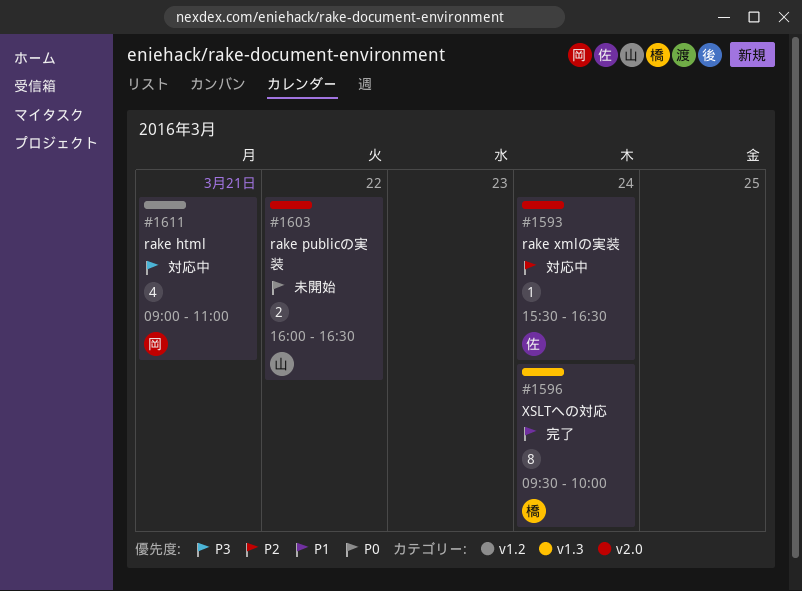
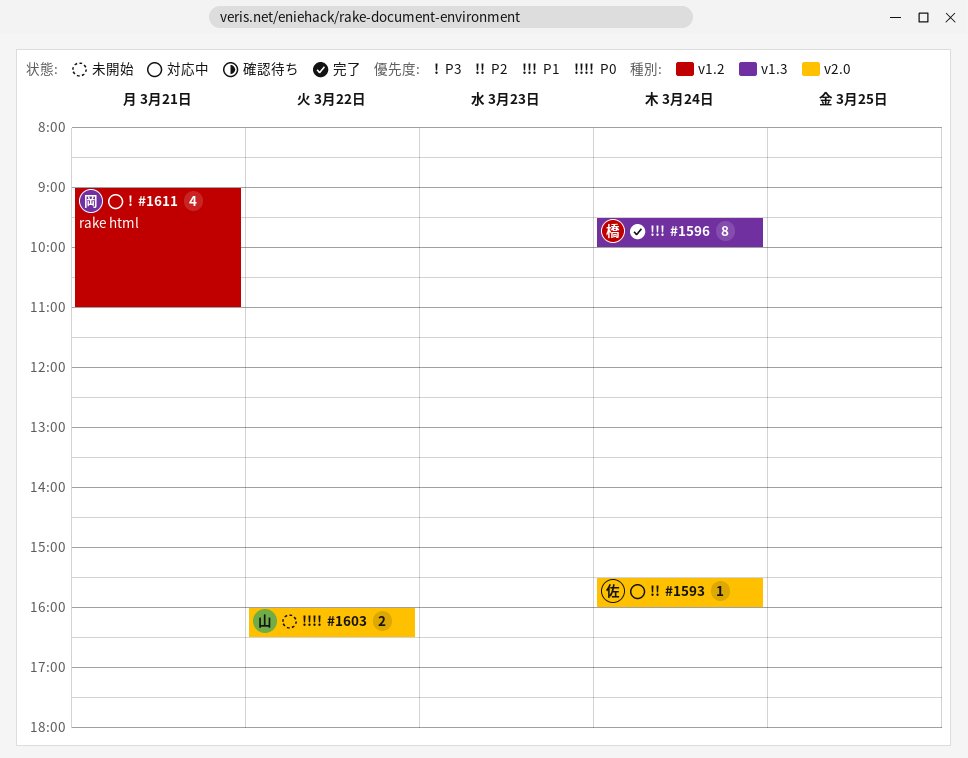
#1593, ends: 16:30 -> 16:00

